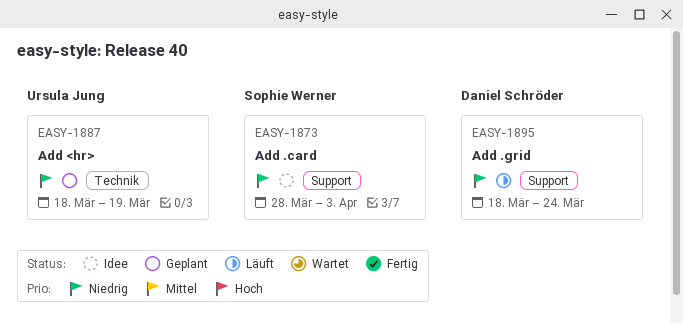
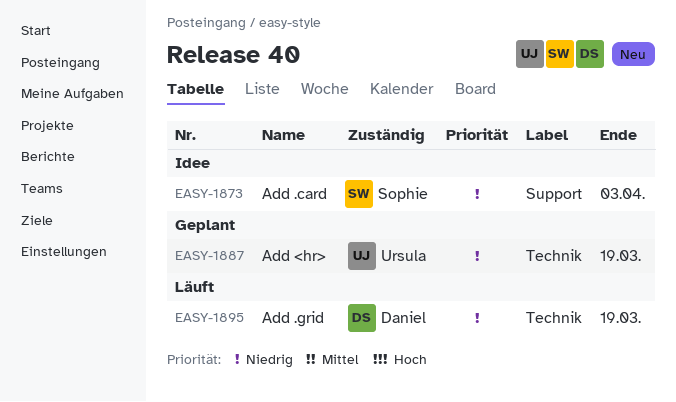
EASY-1895, label: Support -> Technik
EASY-1895, due: Mar 24 -> Mar 19

